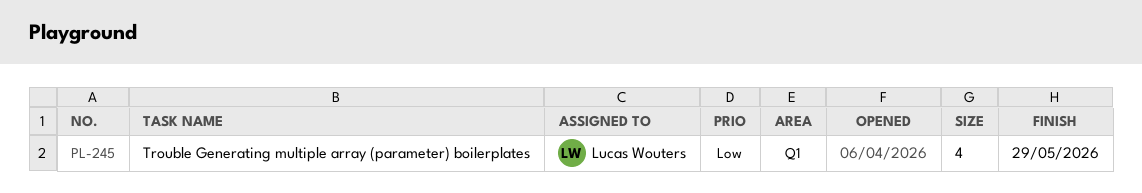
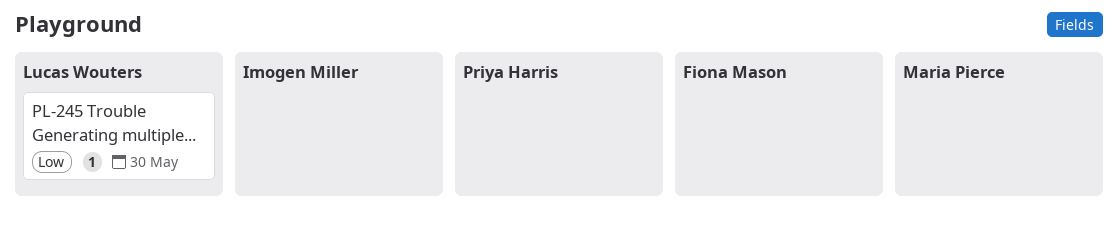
PL-245, estimate: 4 -> 1
PL-245, due: May 29 -> May 30

